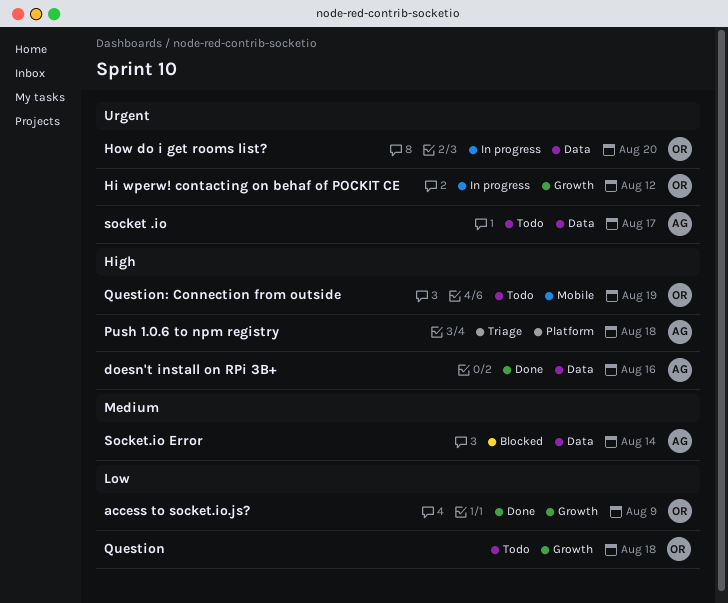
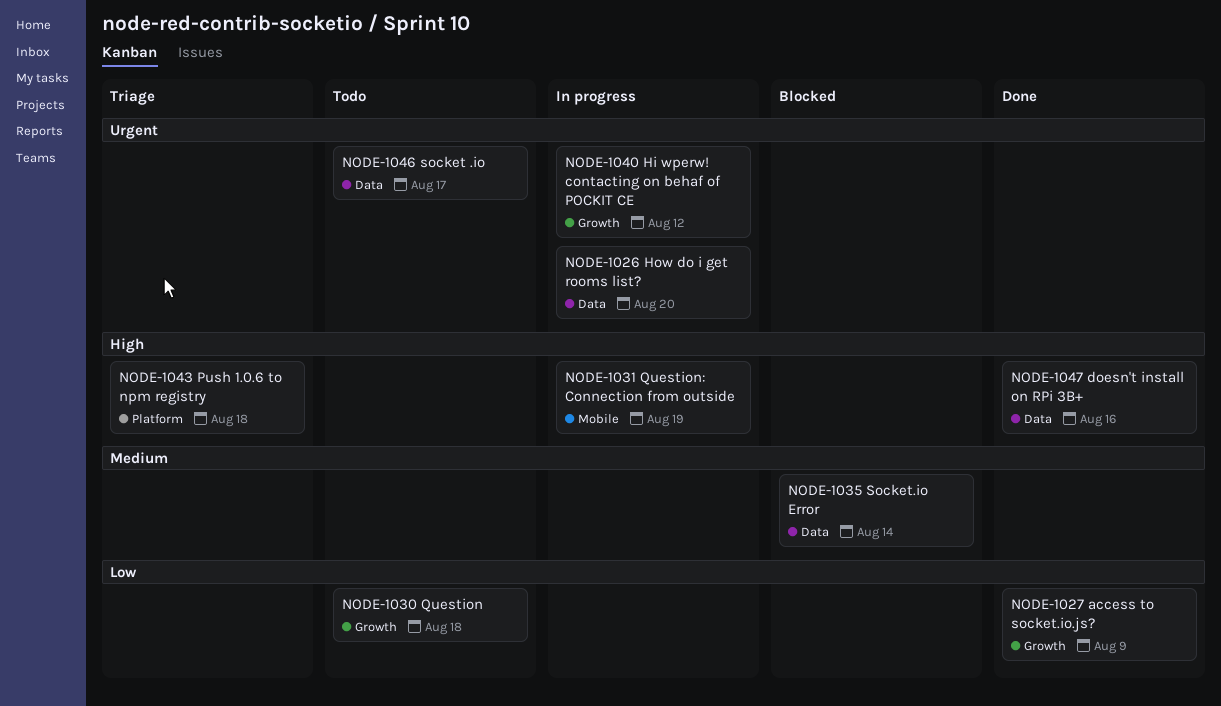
Question: Connection from outside, status: Todo -> In progress

